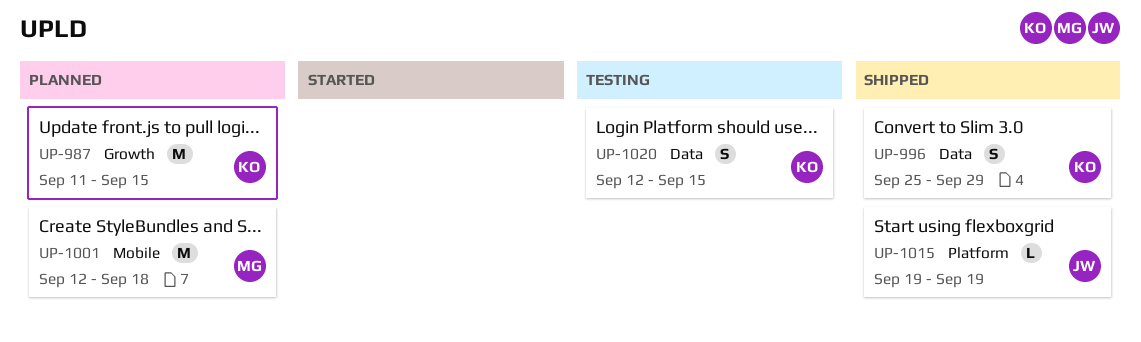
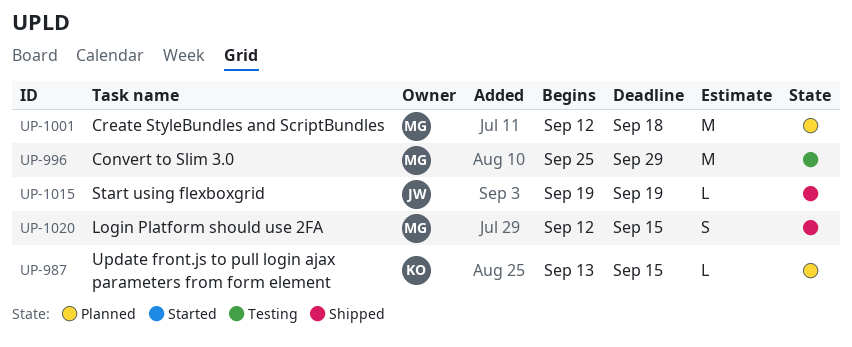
UP-987, estimate: M -> L
UP-987, start: Sep 11 -> Sep 13
UP-996, status: Shipped -> Testing
UP-996, owner: KO -> MG
UP-996, estimate: S -> M
UP-1020, status: Testing -> Shipped
UP-1020, owner: KO -> MG

